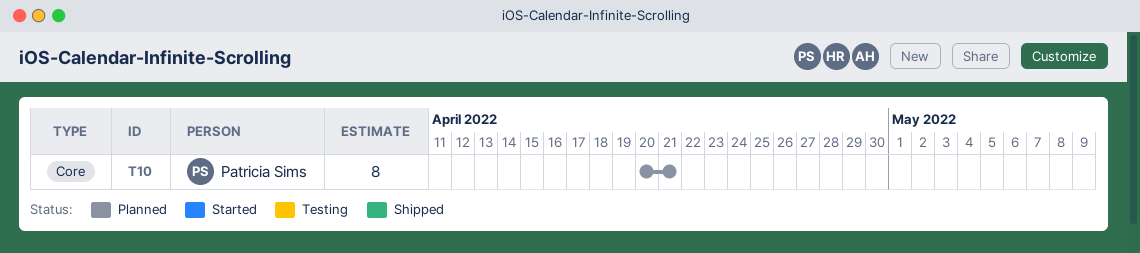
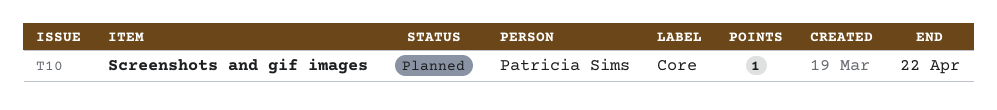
T10, estimate: 8 -> 1
T10, due: Apr 21 -> Apr 22

